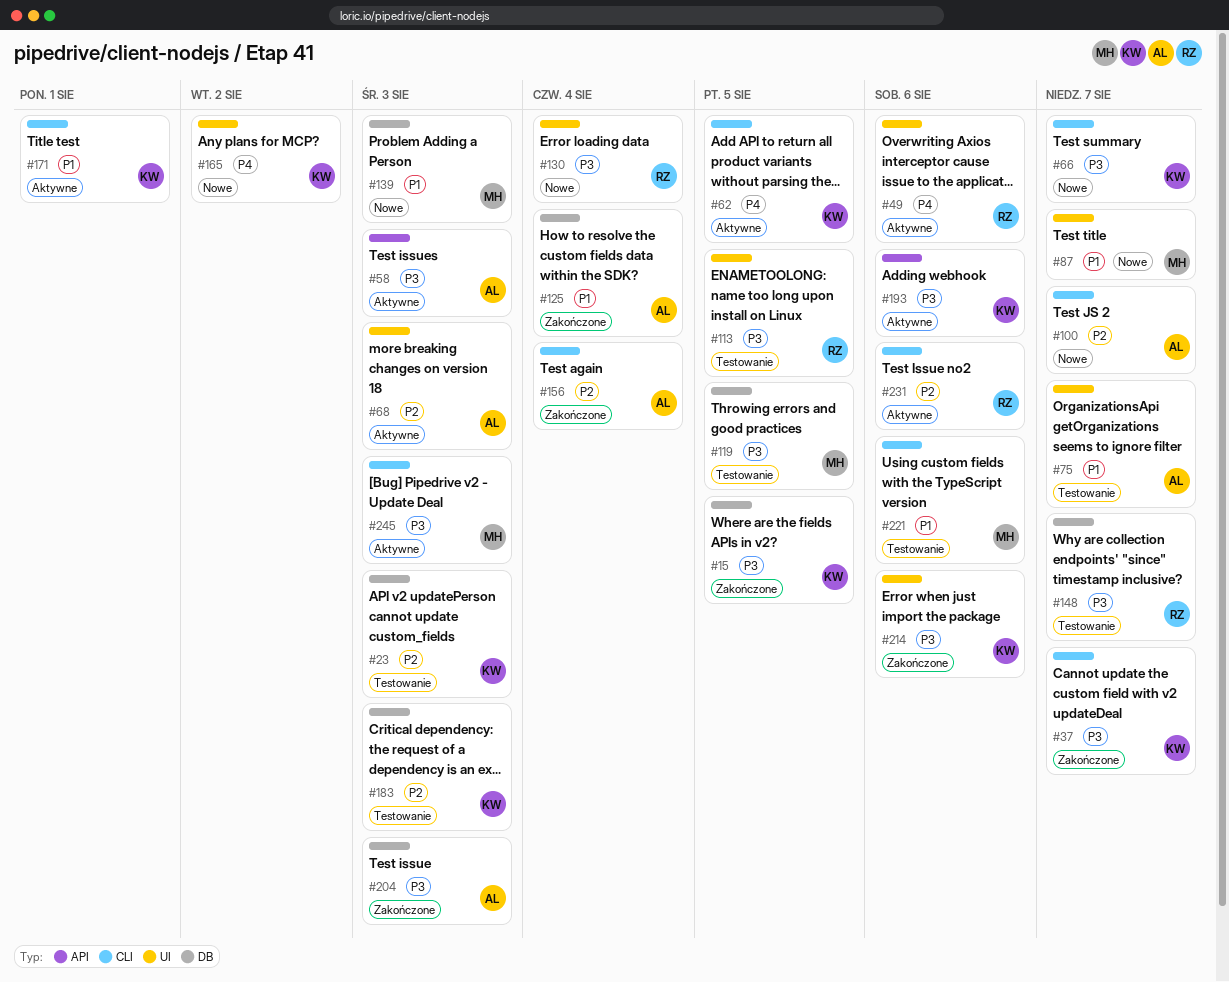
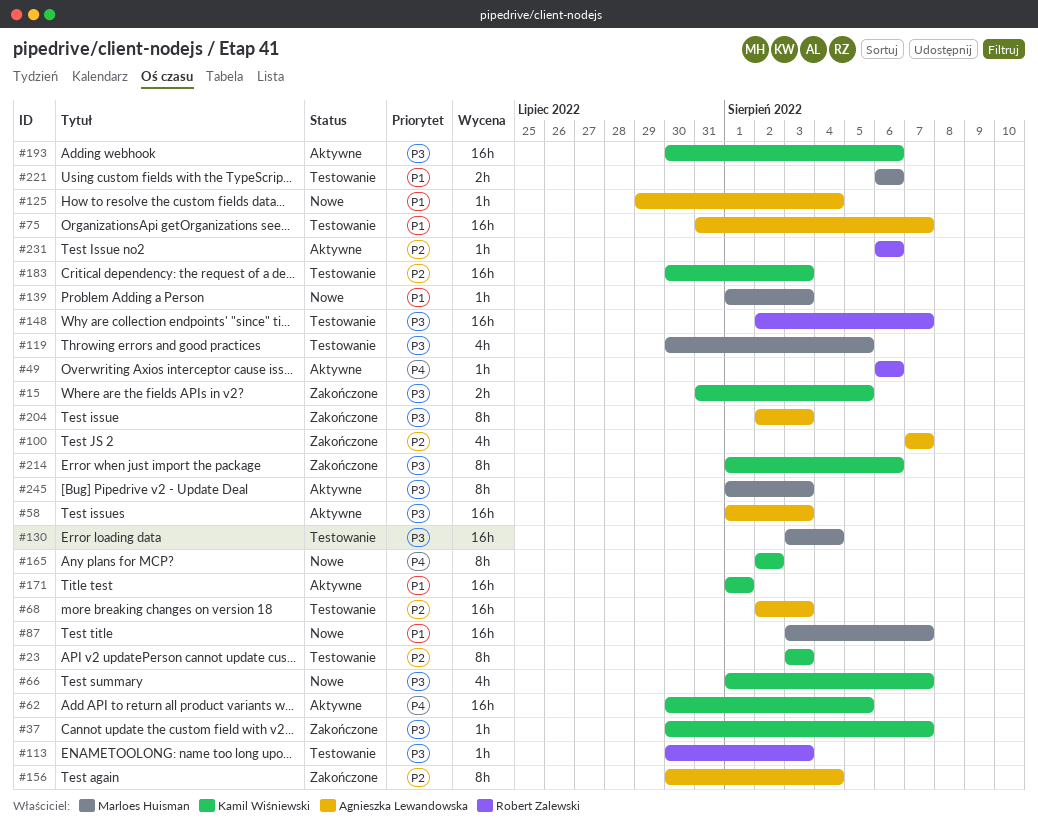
#68, status: Aktywne -> Testowanie
#100, status: Nowe -> Zakończone
#113, due: Aug 5 -> Aug 3
#125, status: Zakończone -> Nowe
#130, status: Nowe -> Testowanie
#130, owner: Robert Zalewski -> Marloes Huisman

